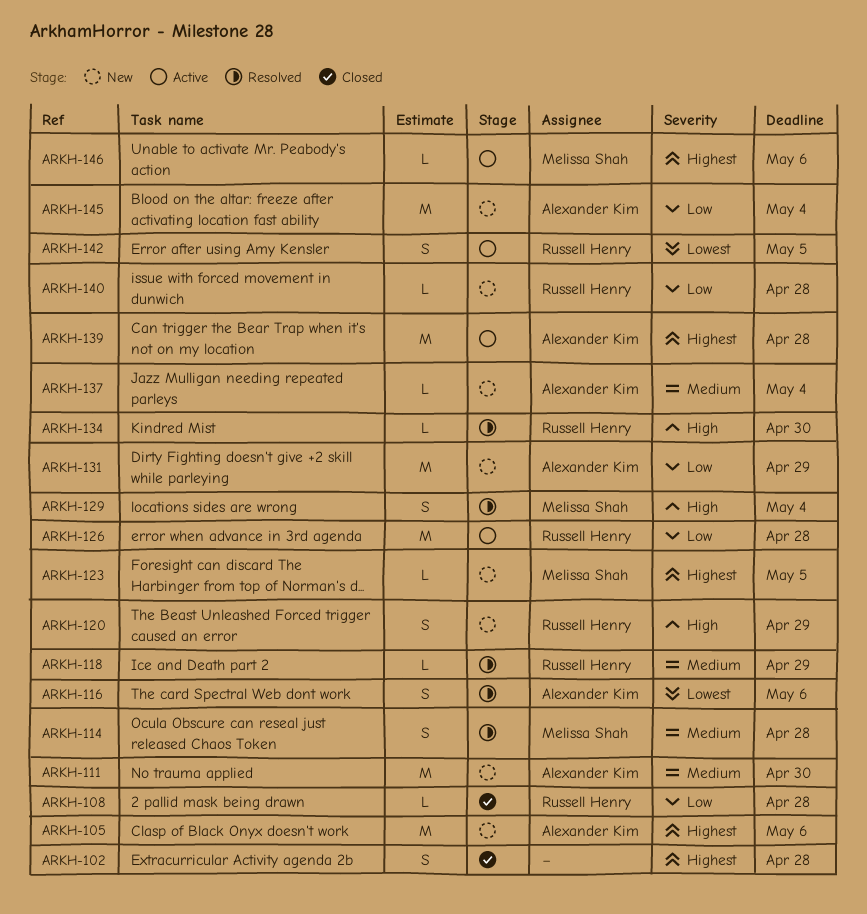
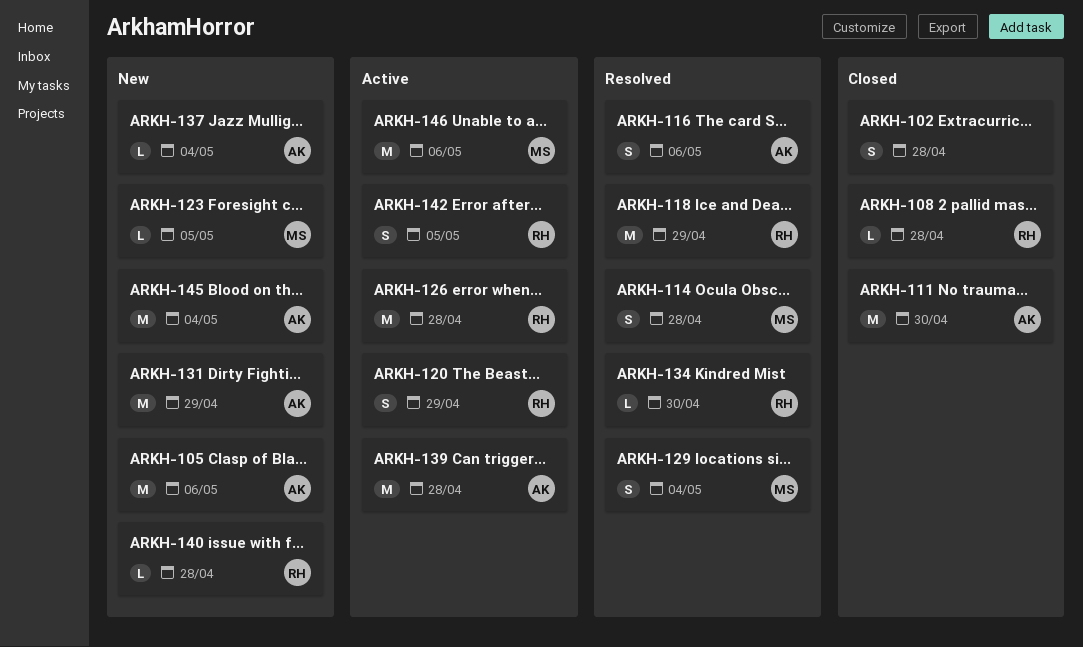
ARKH-111, status: New -> Closed
ARKH-118, estimate: L -> M
ARKH-120, status: New -> Active
ARKH-146, estimate: L -> M

